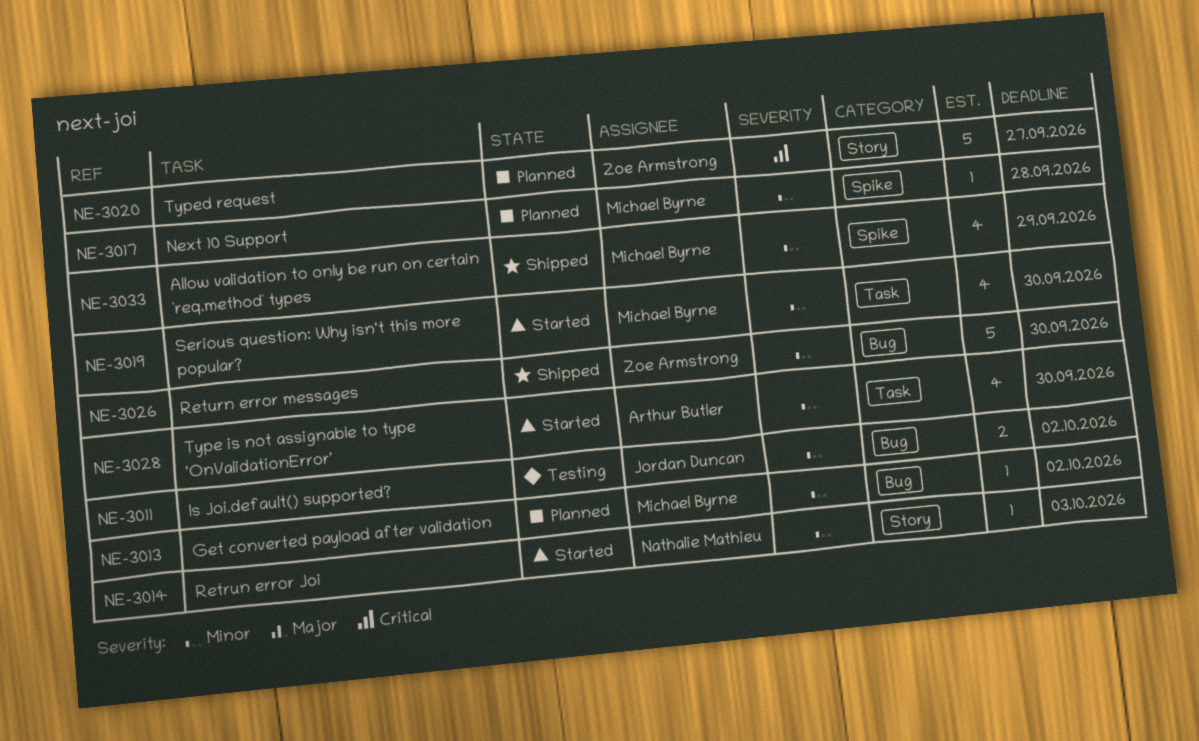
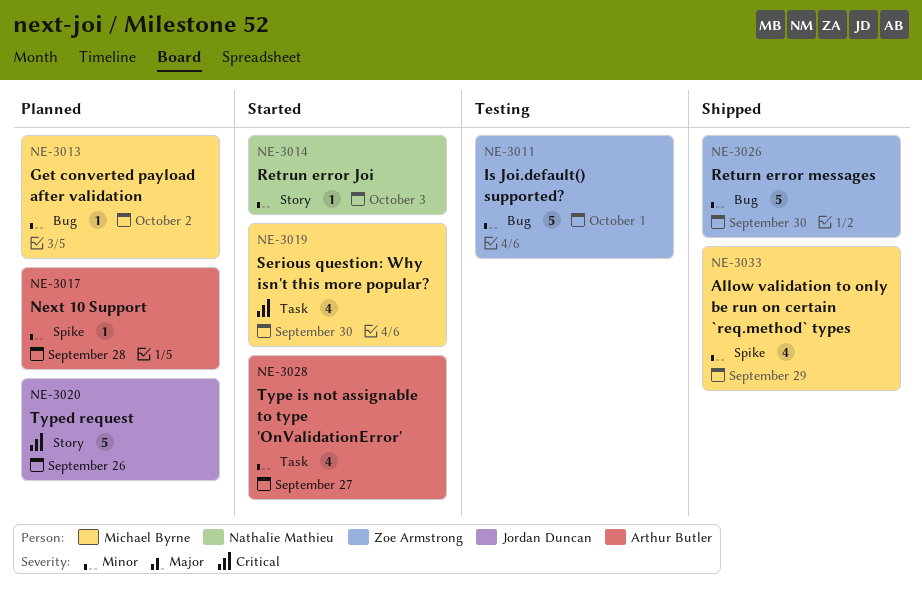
NE-3011, owner: Jordan Duncan -> Zoe Armstrong
NE-3011, estimate: 2 -> 5
NE-3011, due: Oct 2 -> Oct 1
NE-3017, owner: Michael Byrne -> Arthur Butler
NE-3019, priority: Minor -> Critical
NE-3020, owner: Zoe Armstrong -> Jordan Duncan
NE-3020, due: Sep 27 -> Sep 26
NE-3028, due: Sep 30 -> Sep 27

